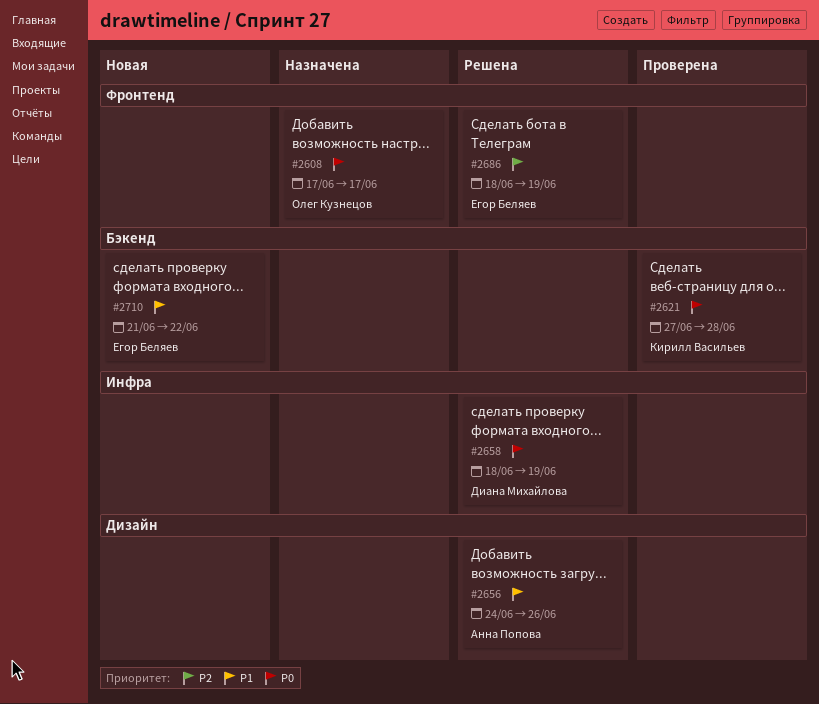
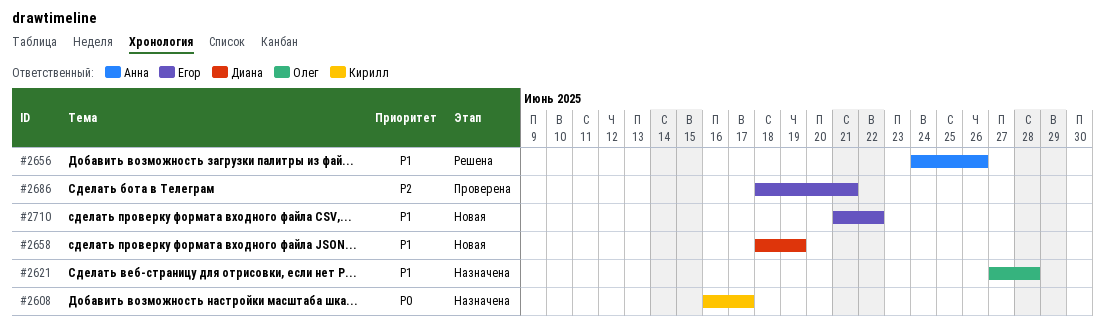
#2608, owner: Олег Кузнецов -> Кирилл Васильев
#2608, start: Jun 17 -> Jun 16
#2621, status: Проверена -> Назначена
#2621, owner: Кирилл Васильев -> Олег Кузнецов
#2621, priority: P0 -> P1
#2658, status: Решена -> Новая
#2658, priority: P0 -> P1
#2686, status: Решена -> Проверена
#2686, due: Jun 19 -> Jun 21

